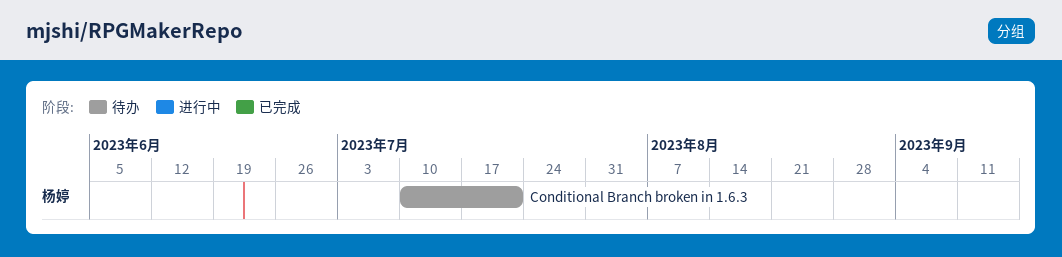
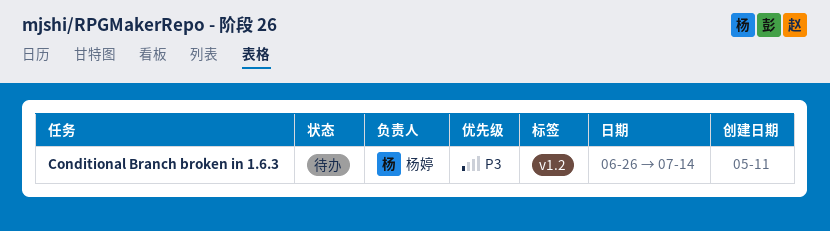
Conditional Branch broken in 1.6.3, start: Jul 10 -> Jun 26
Conditional Branch broken in 1.6.3, due: Jul 21 -> Jul 14

